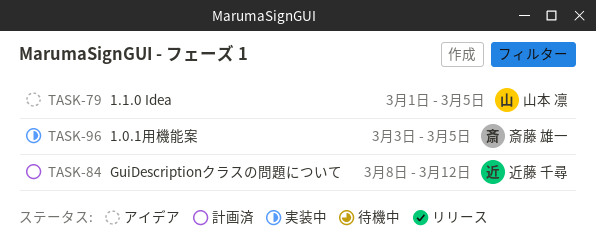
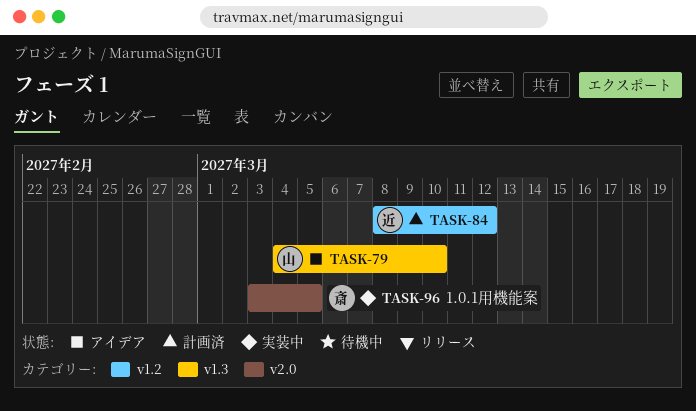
TASK-79, start: Mar 1 -> Mar 4
TASK-79, due: Mar 5 -> Mar 10

